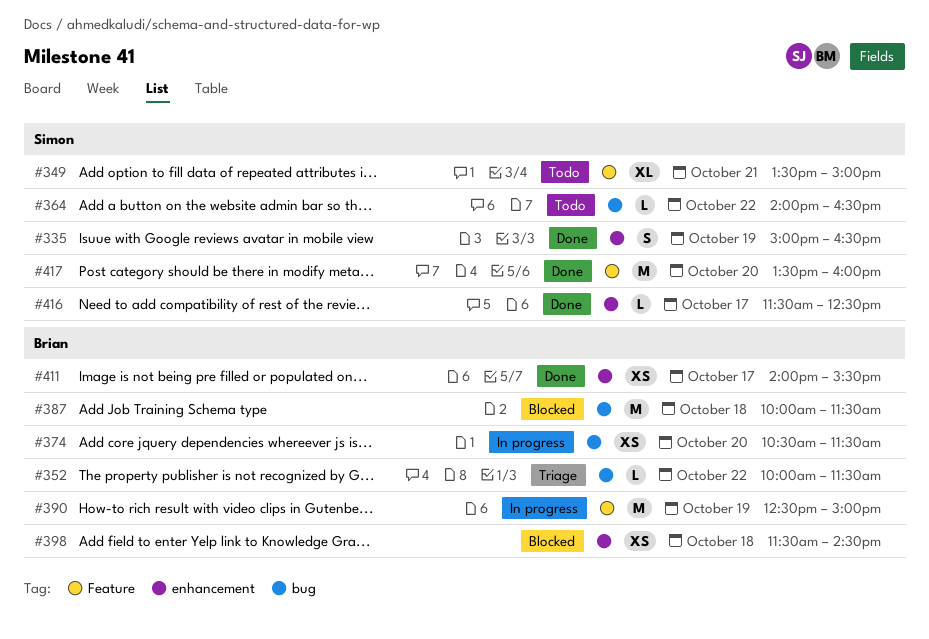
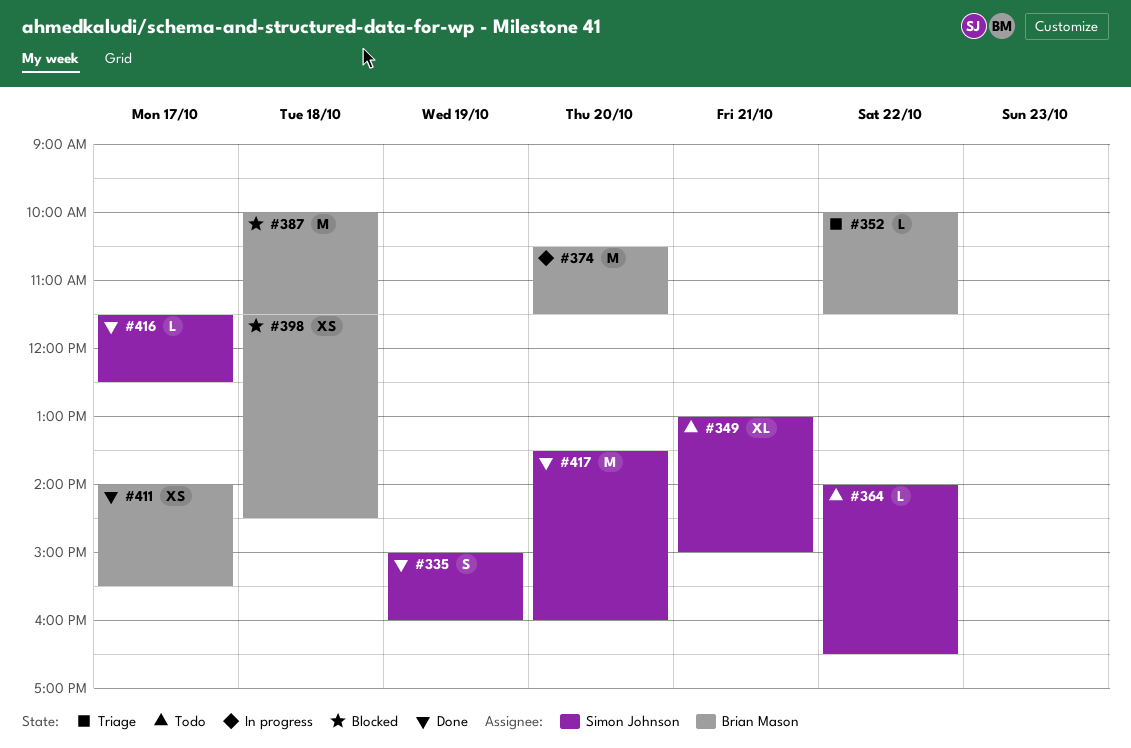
#335, ends: 16:30 -> 16:00
#349, begins: 13:30 -> 13:00
#374, estimate: XS -> M
#390: present -> none

